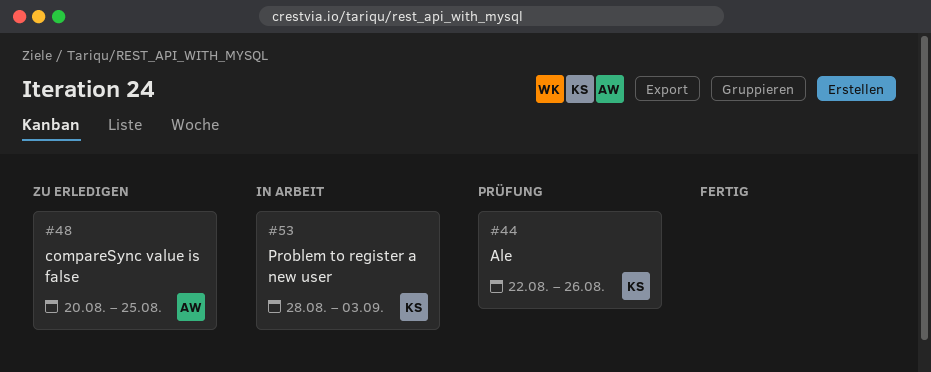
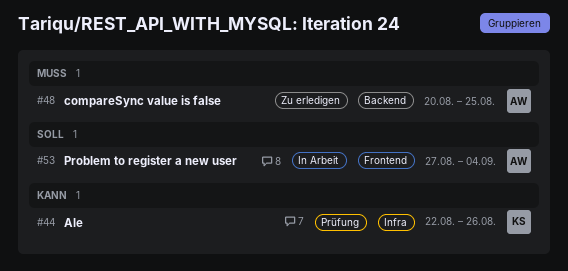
#53, owner: KS -> AW
#53, start: Aug 28 -> Aug 27
#53, due: Sep 3 -> Sep 4

